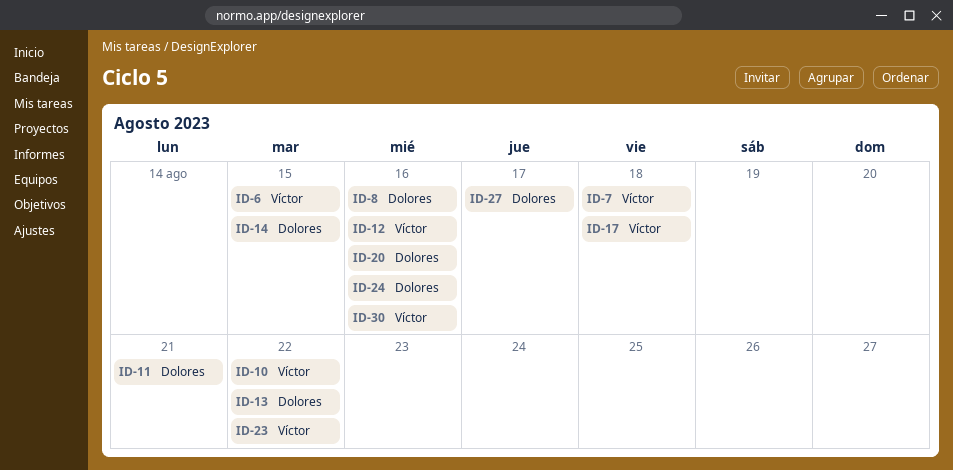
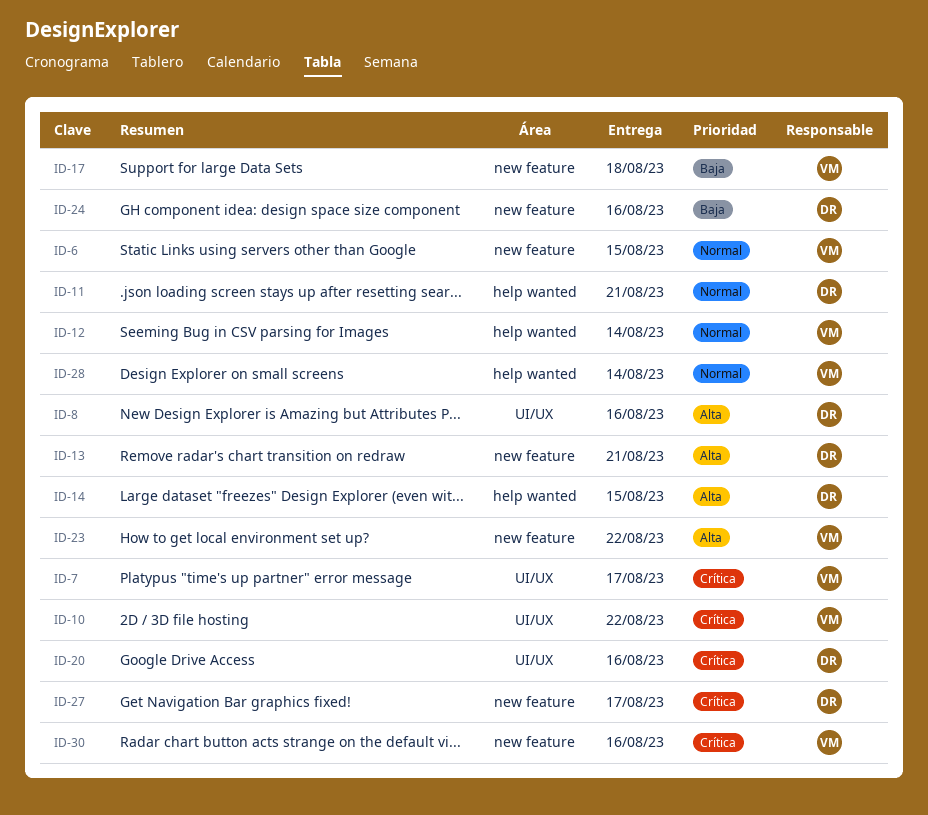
ID-7, due: Aug 18 -> Aug 17
ID-12, due: Aug 16 -> Aug 14
ID-13, due: Aug 22 -> Aug 21
ID-28: none -> present

